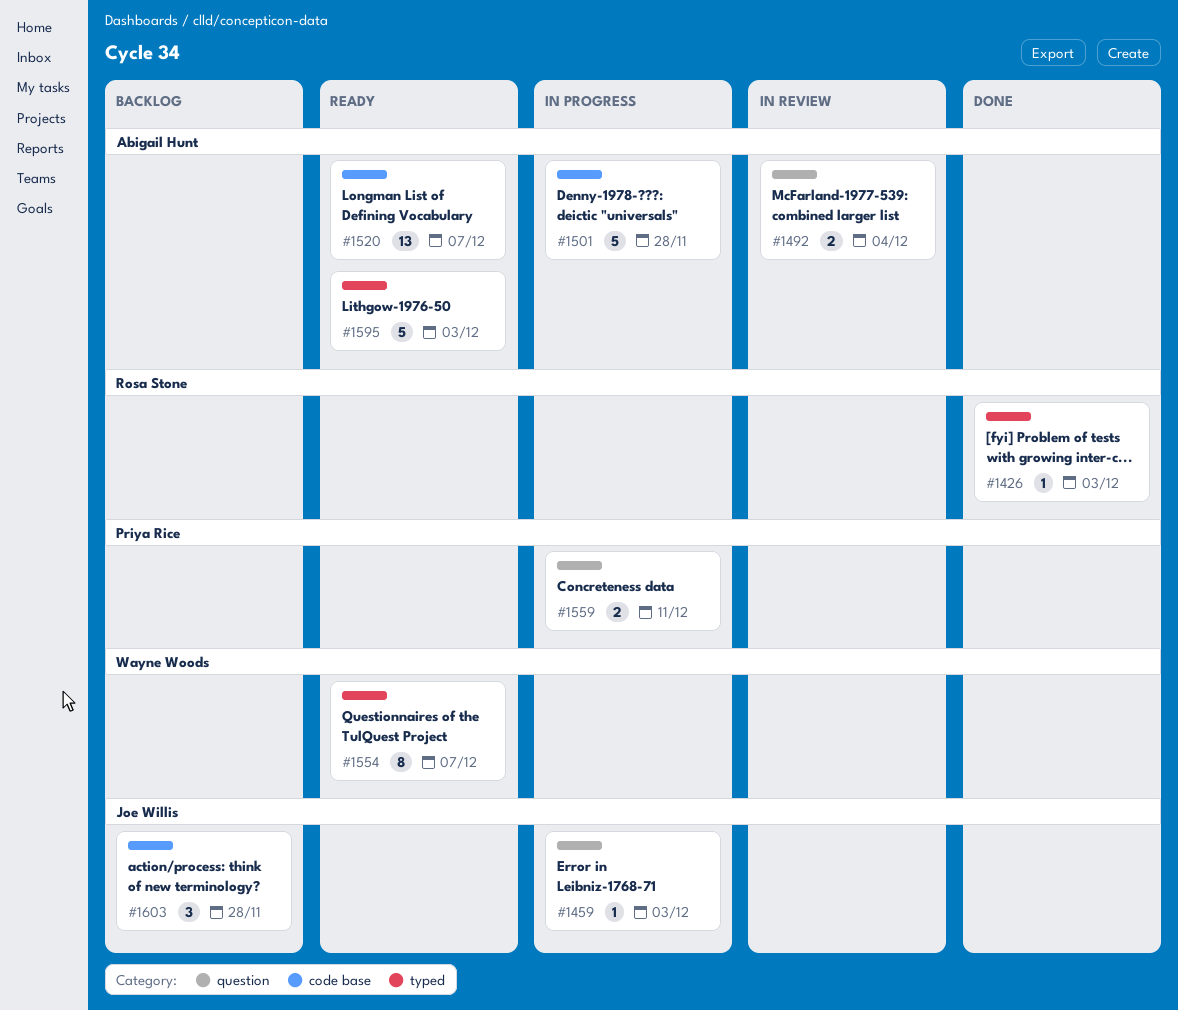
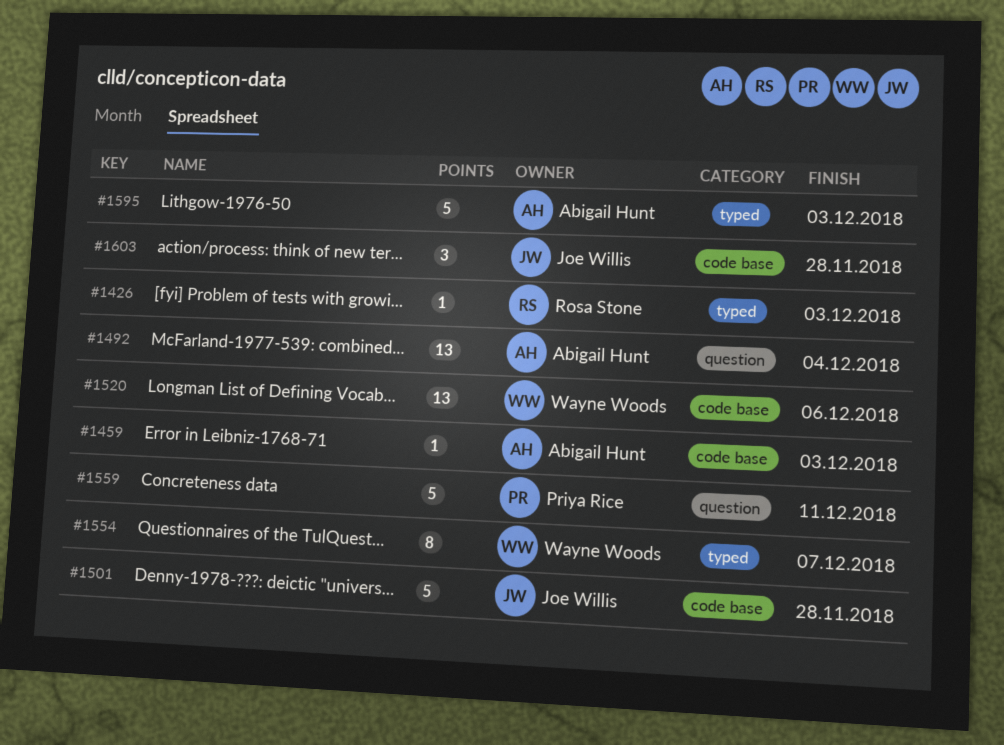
#1459, owner: Joe Willis -> Abigail Hunt
#1459, label: question -> code base
#1492, estimate: 2 -> 13
#1501, owner: Abigail Hunt -> Joe Willis
#1520, owner: Abigail Hunt -> Wayne Woods
#1520, due: Dec 7 -> Dec 6
#1559, estimate: 2 -> 5

